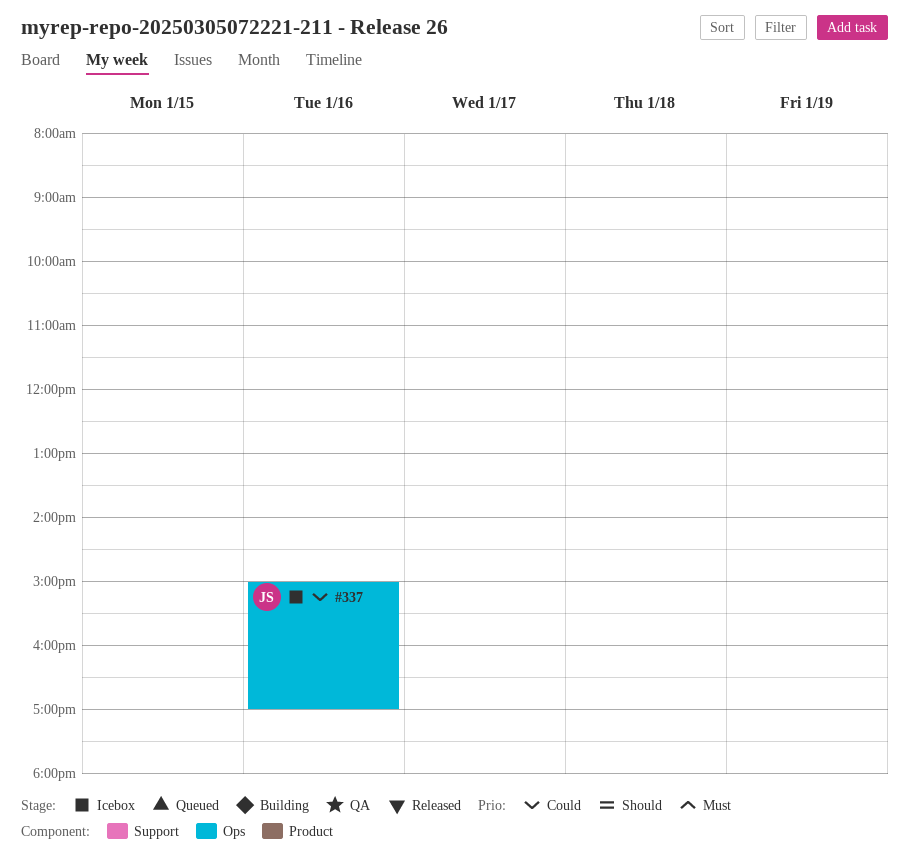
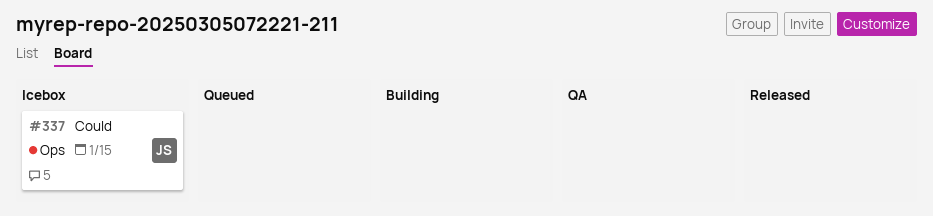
#337, day: Jan 16 -> Jan 15

